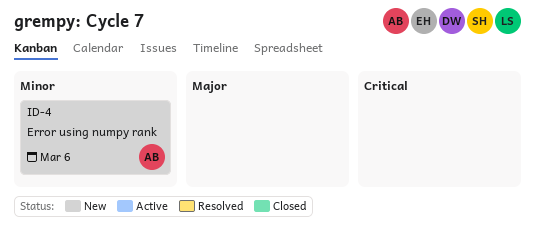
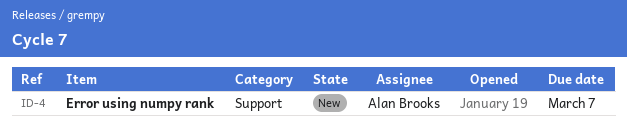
ID-4, due: Mar 6 -> Mar 7

